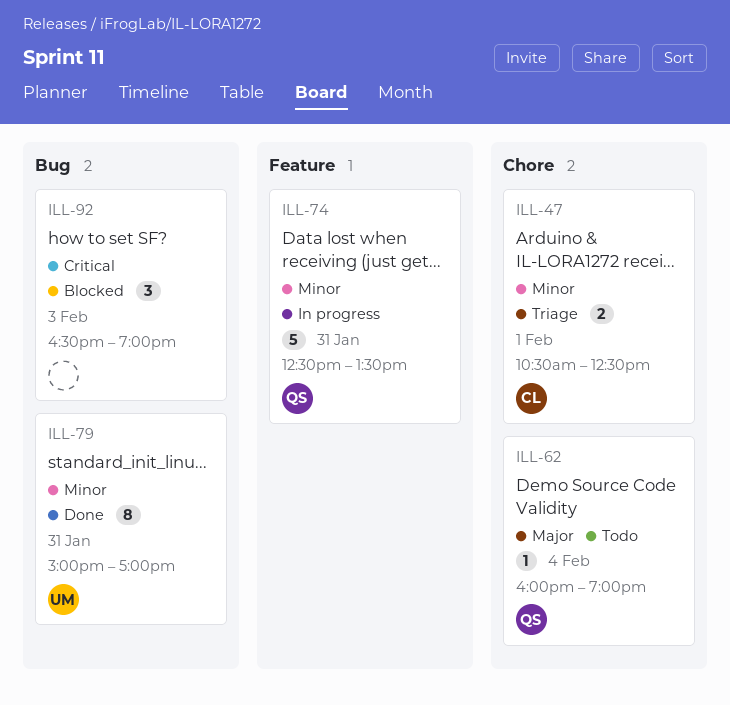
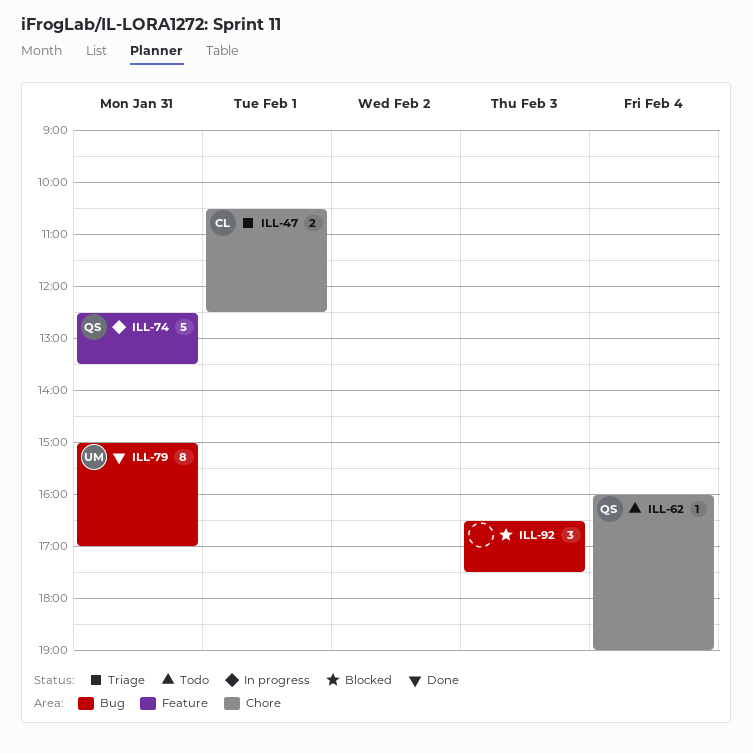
ILL-92, ends: 19:00 -> 17:30

